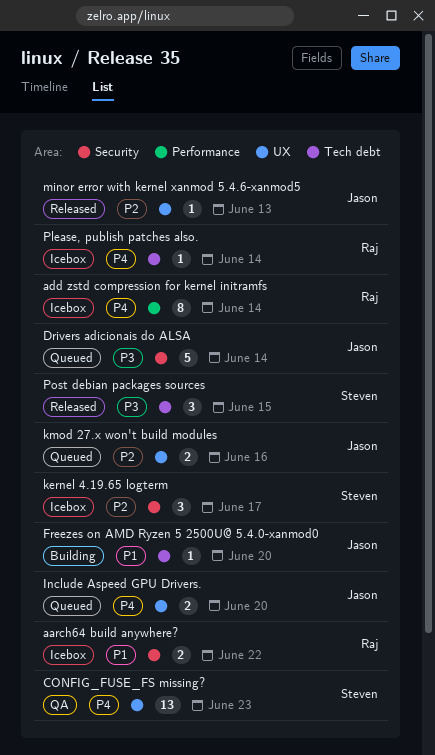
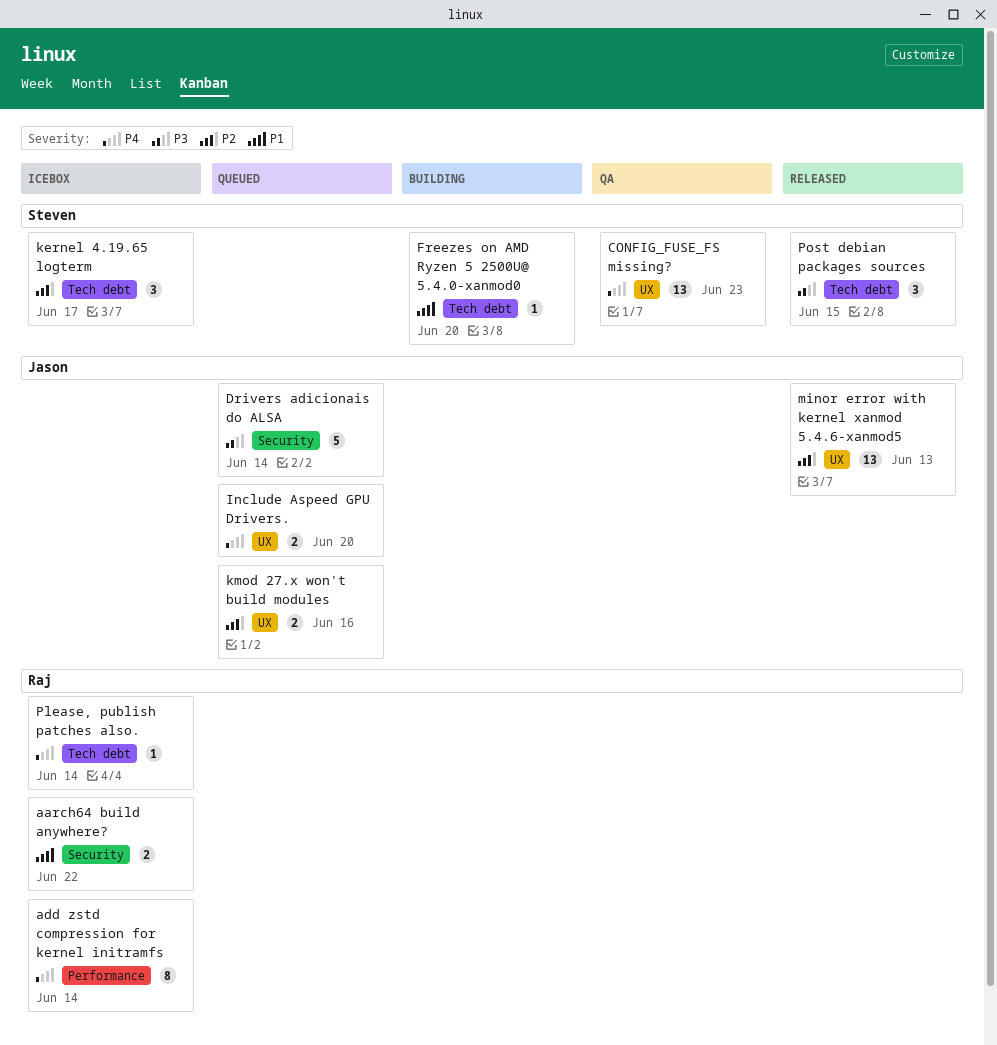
Freezes on AMD Ryzen 5 2500U@ 5.4.0-xanmod0, owner: Jason -> Steven
kernel 4.19.65 logterm, label: Security -> Tech debt
minor error with kernel xanmod 5.4.6-xanmod5, estimate: 1 -> 13

